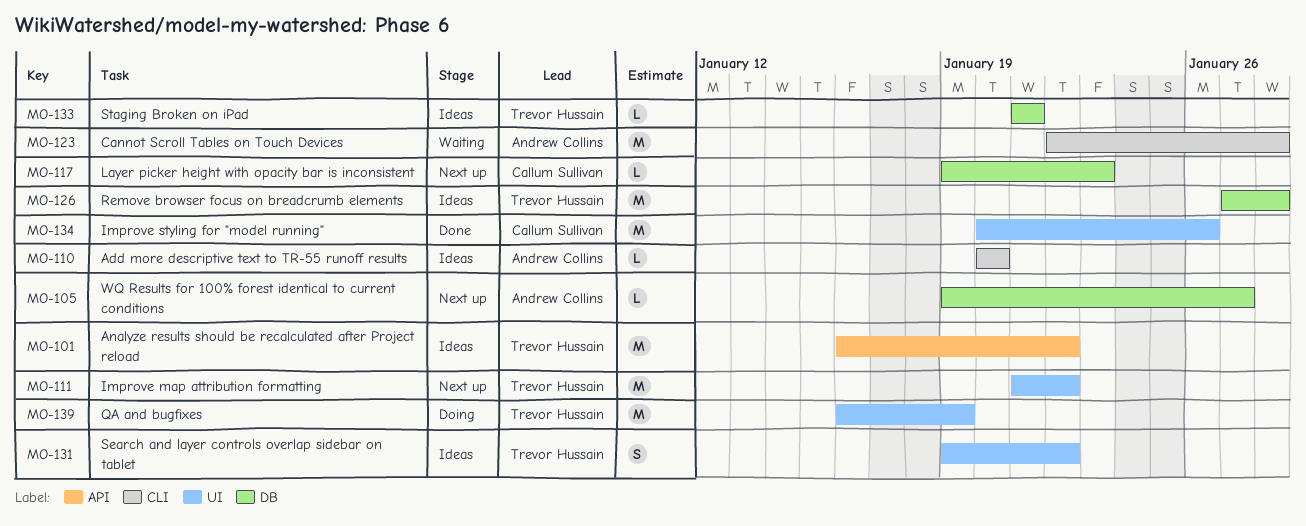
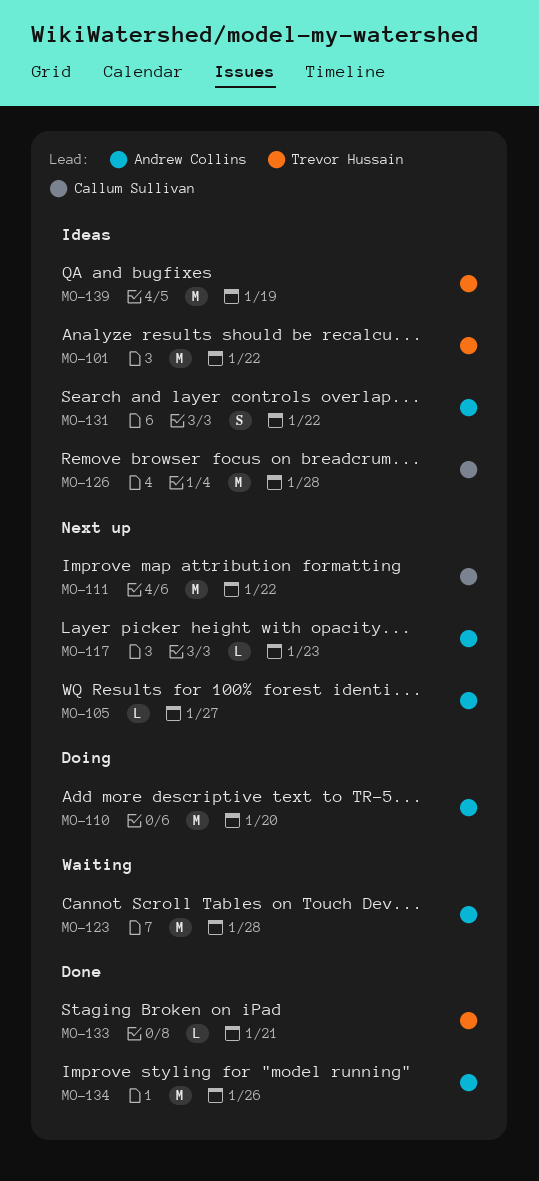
MO-110, status: Ideas -> Doing
MO-110, estimate: L -> M
MO-111, owner: Trevor Hussain -> Callum Sullivan
MO-117, owner: Callum Sullivan -> Andrew Collins
MO-126, owner: Trevor Hussain -> Callum Sullivan
MO-131, owner: Trevor Hussain -> Andrew Collins
MO-133, status: Ideas -> Done
MO-134, owner: Callum Sullivan -> Andrew Collins
MO-139, status: Doing -> Ideas

